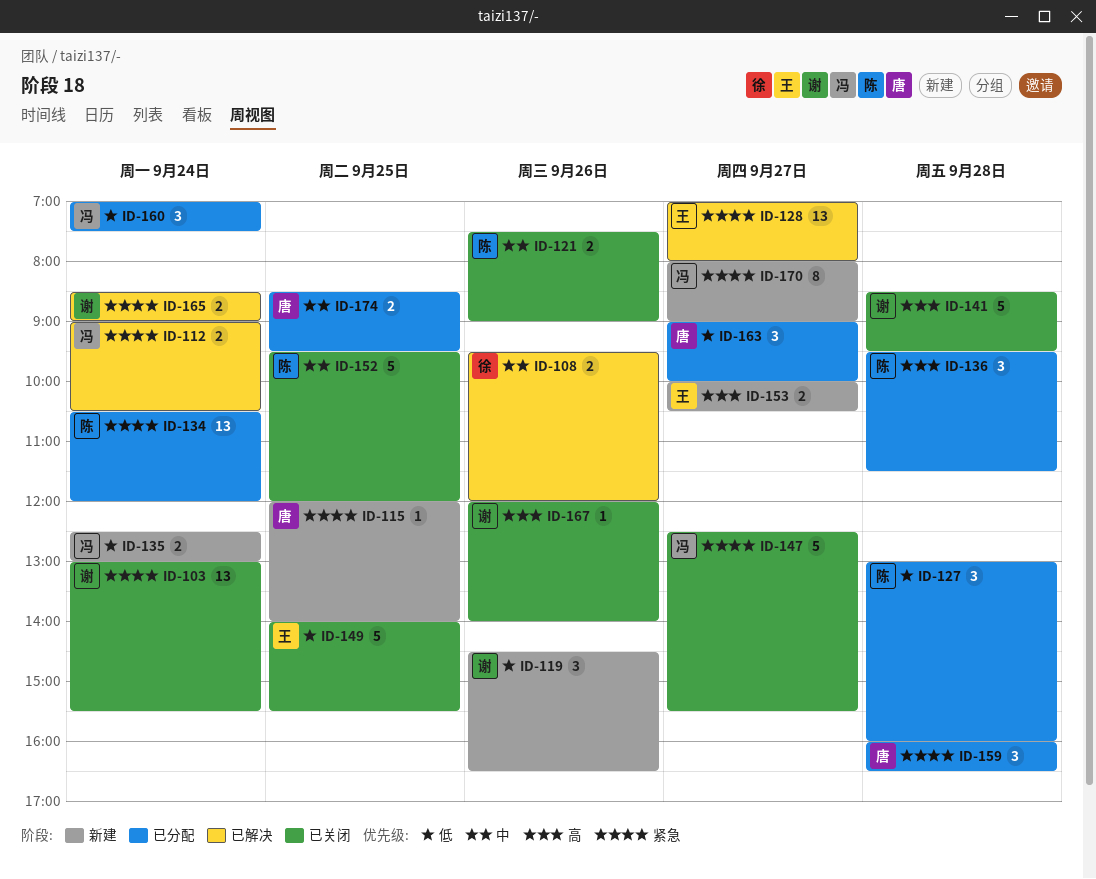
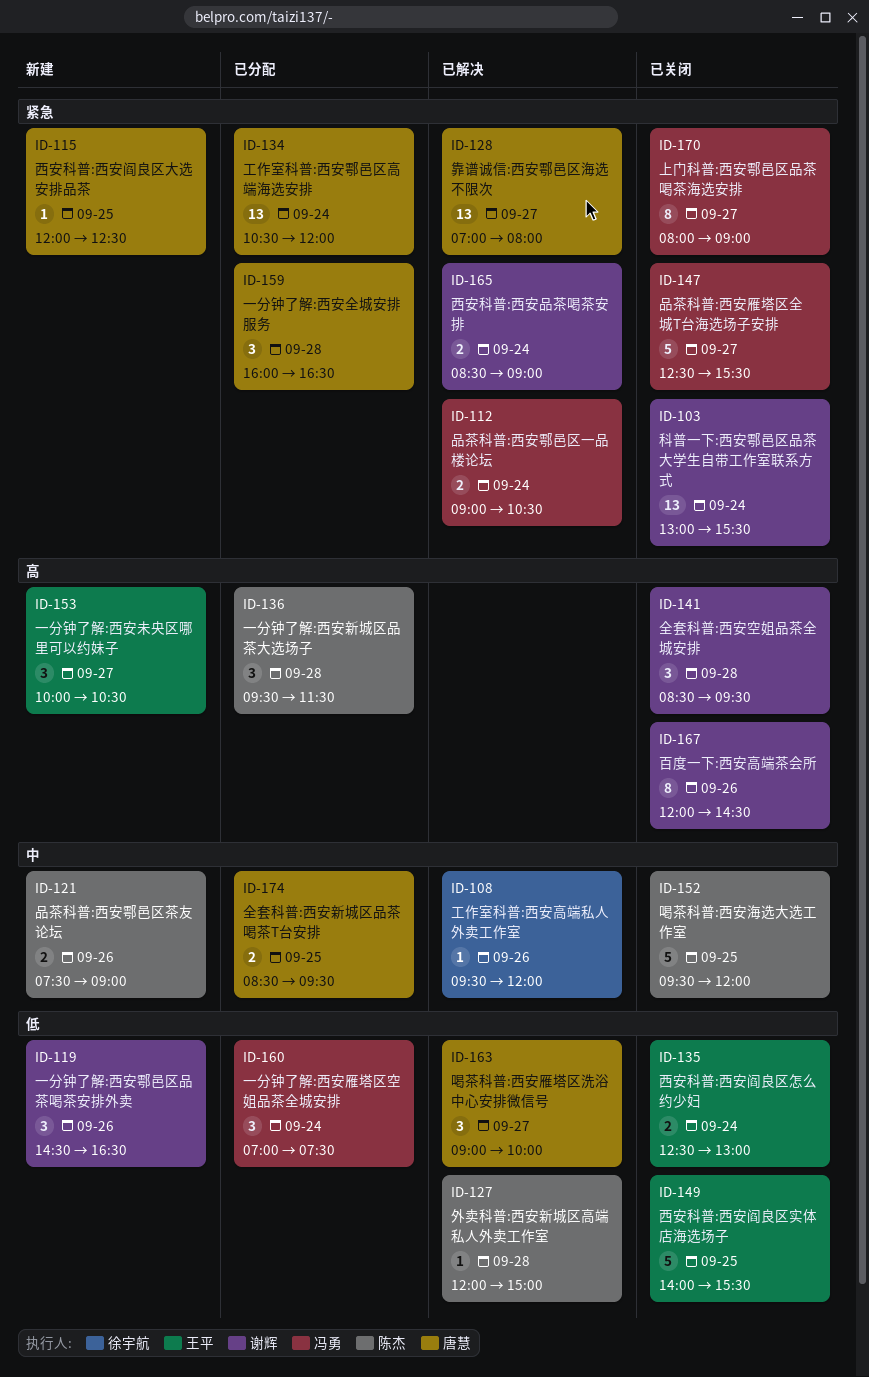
ID-108, estimate: 2 -> 1
ID-115, ends: 14:00 -> 12:30
ID-121, status: 已关闭 -> 新建
ID-127, status: 已分配 -> 已解决
ID-127, estimate: 3 -> 1
ID-127, begins: 13:00 -> 12:00
ID-127, ends: 16:00 -> 15:00
ID-128, owner: 王平 -> 唐慧
ID-134, owner: 陈杰 -> 唐慧
ID-135, status: 新建 -> 已关闭
ID-135, owner: 冯勇 -> 王平
ID-141, estimate: 5 -> 3
ID-153, estimate: 2 -> 3
ID-163, status: 已分配 -> 已解决
ID-167, estimate: 1 -> 8
ID-167, ends: 14:00 -> 14:30
ID-170, status: 新建 -> 已关闭

